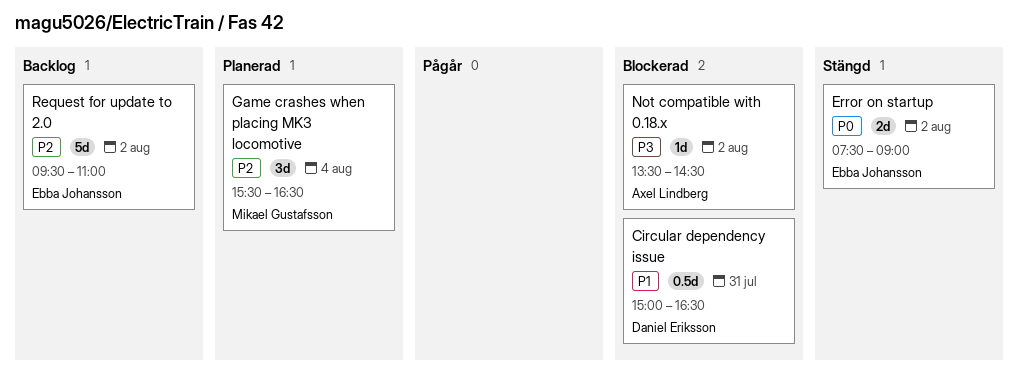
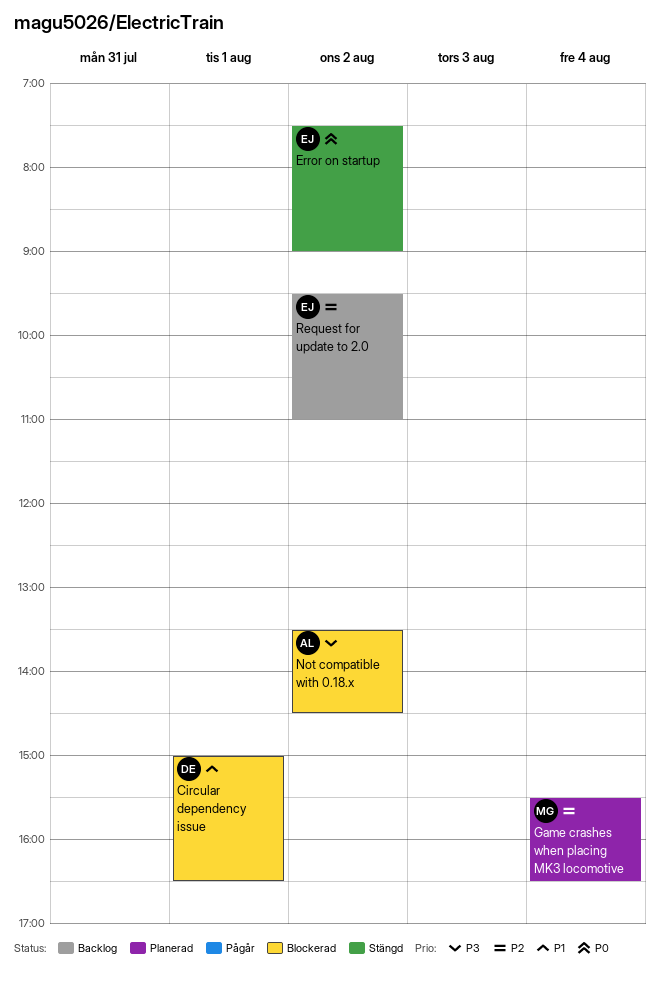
Circular dependency issue, day: Jul 31 -> Aug 1

